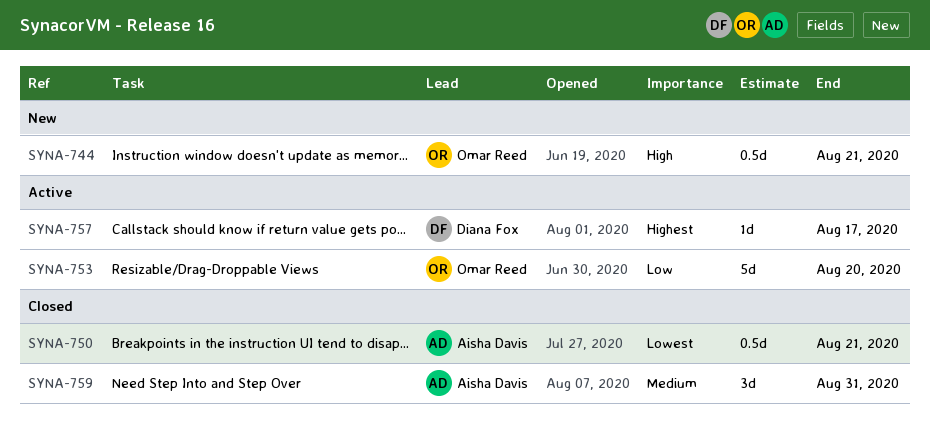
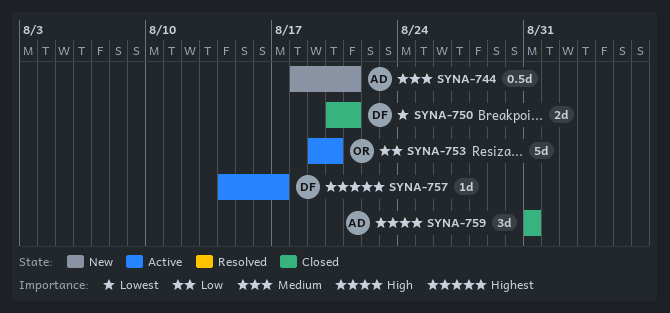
SYNA-744, owner: Omar Reed -> Aisha Davis
SYNA-744, priority: High -> Medium
SYNA-750, owner: Aisha Davis -> Diana Fox
SYNA-750, estimate: 0.5d -> 2d
SYNA-759, priority: Medium -> High

